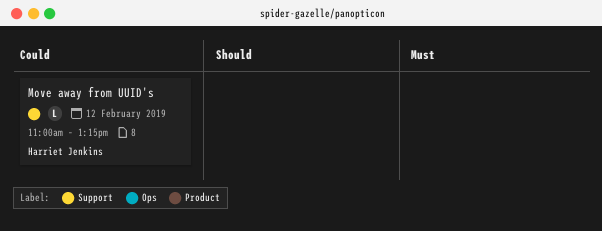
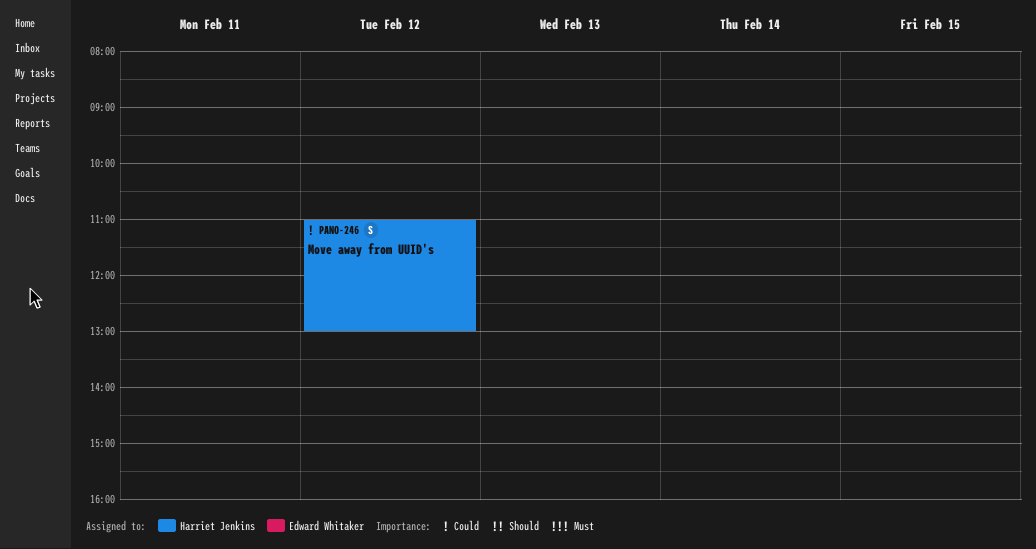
Move away from UUID's, estimate: L -> S
Move away from UUID's, ends: 13:15 -> 13:00

